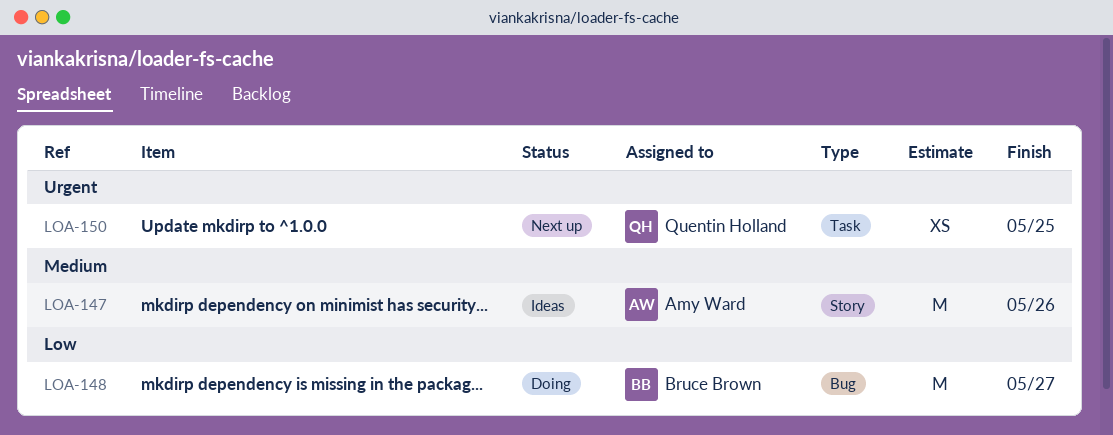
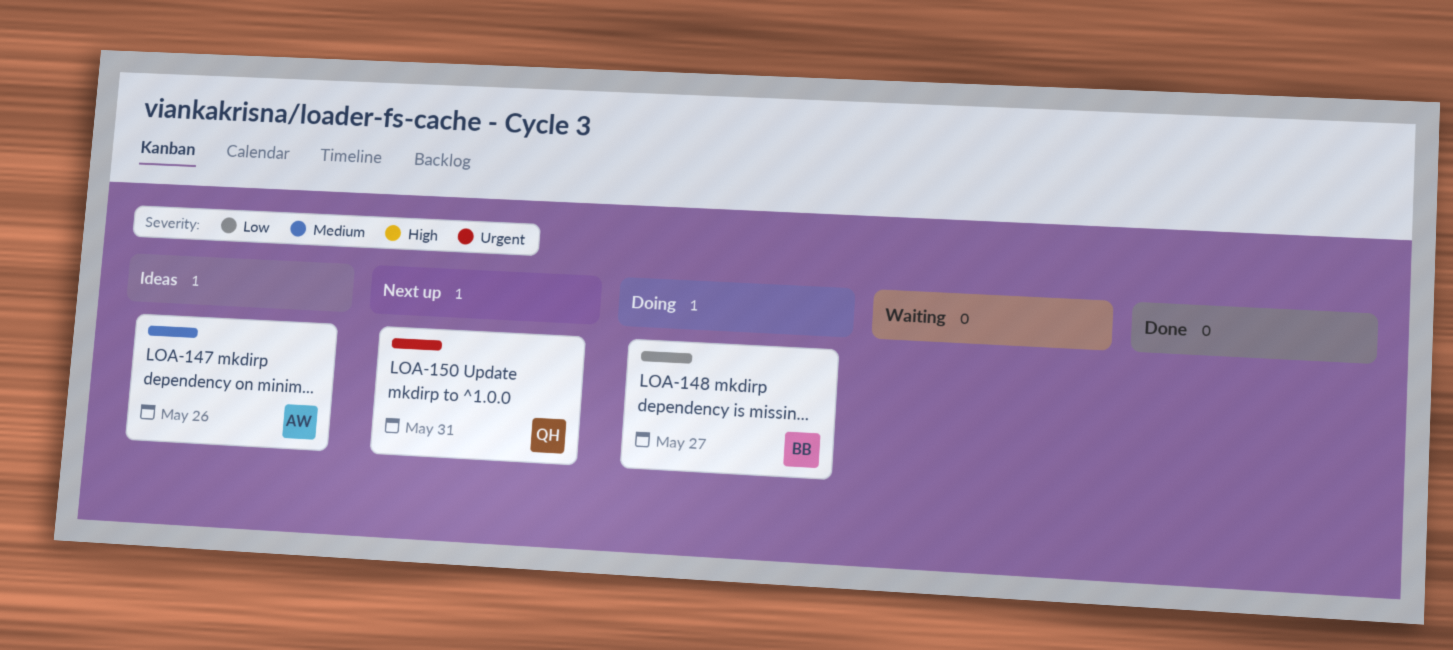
LOA-150, due: May 25 -> May 31

